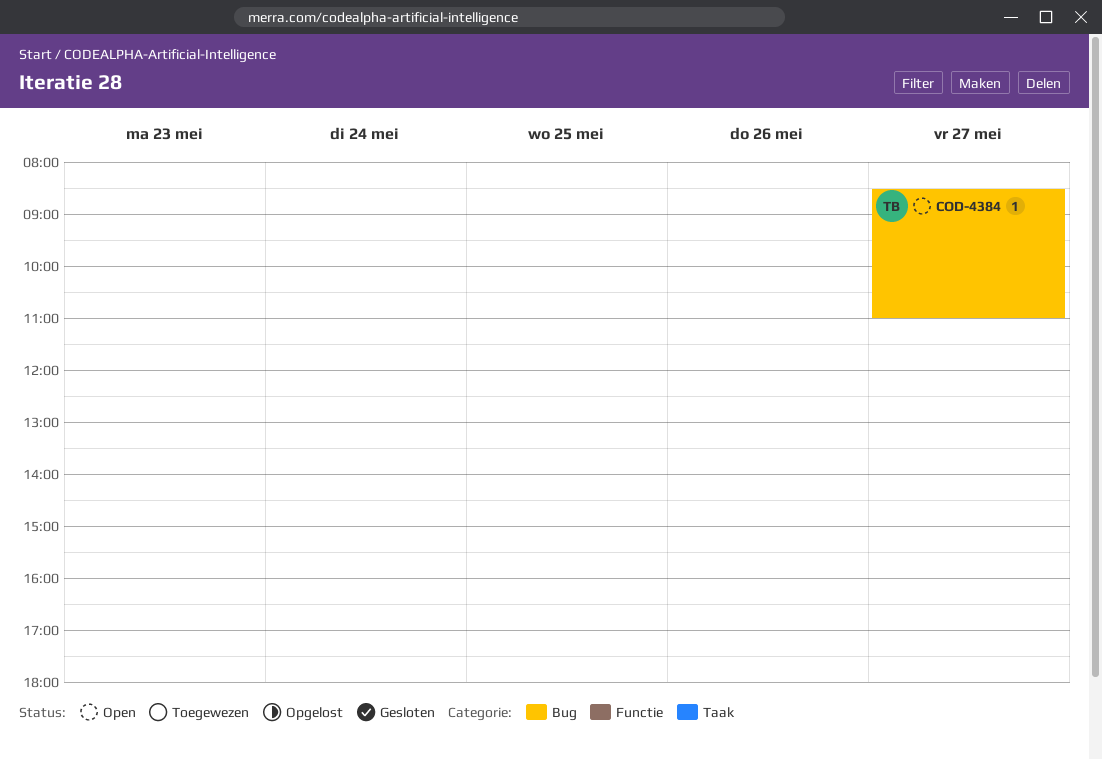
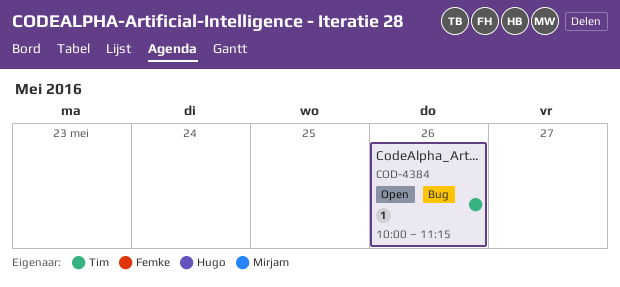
COD-4384, day: May 27 -> May 26
COD-4384, begins: 08:30 -> 10:00
COD-4384, ends: 11:00 -> 11:15

